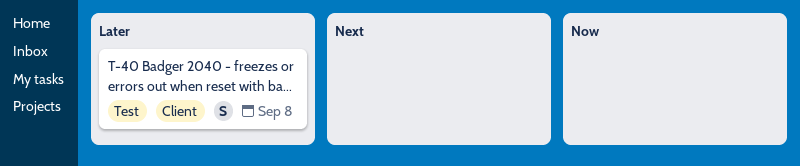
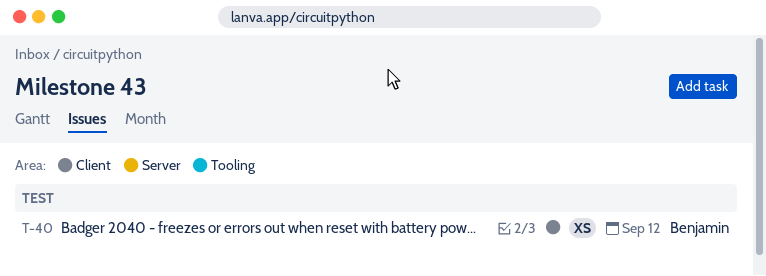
T-40, estimate: S -> XS
T-40, due: Sep 8 -> Sep 12

